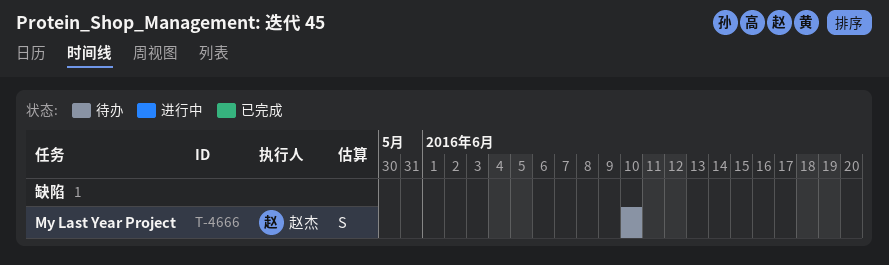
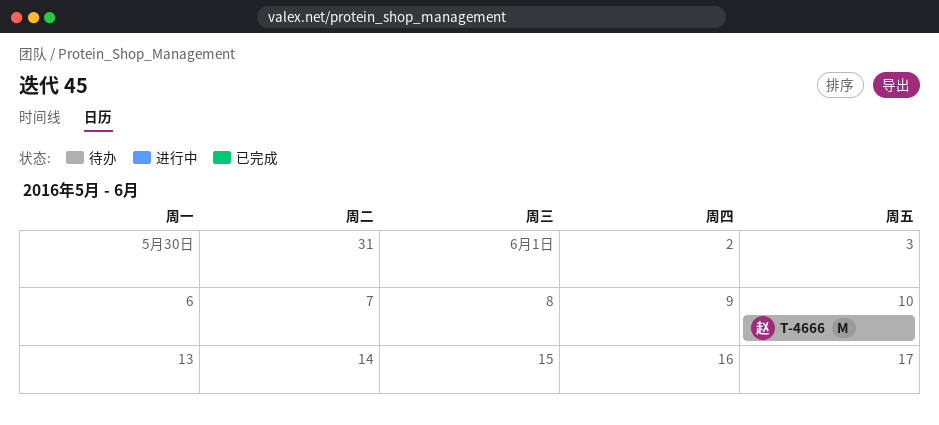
T-4666, estimate: S -> M

